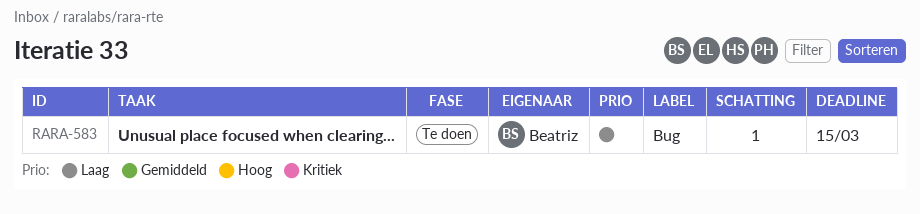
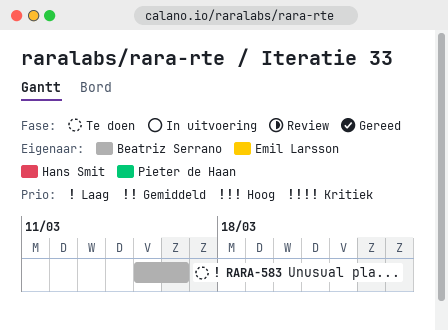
RARA-583, due: Mar 15 -> Mar 16

